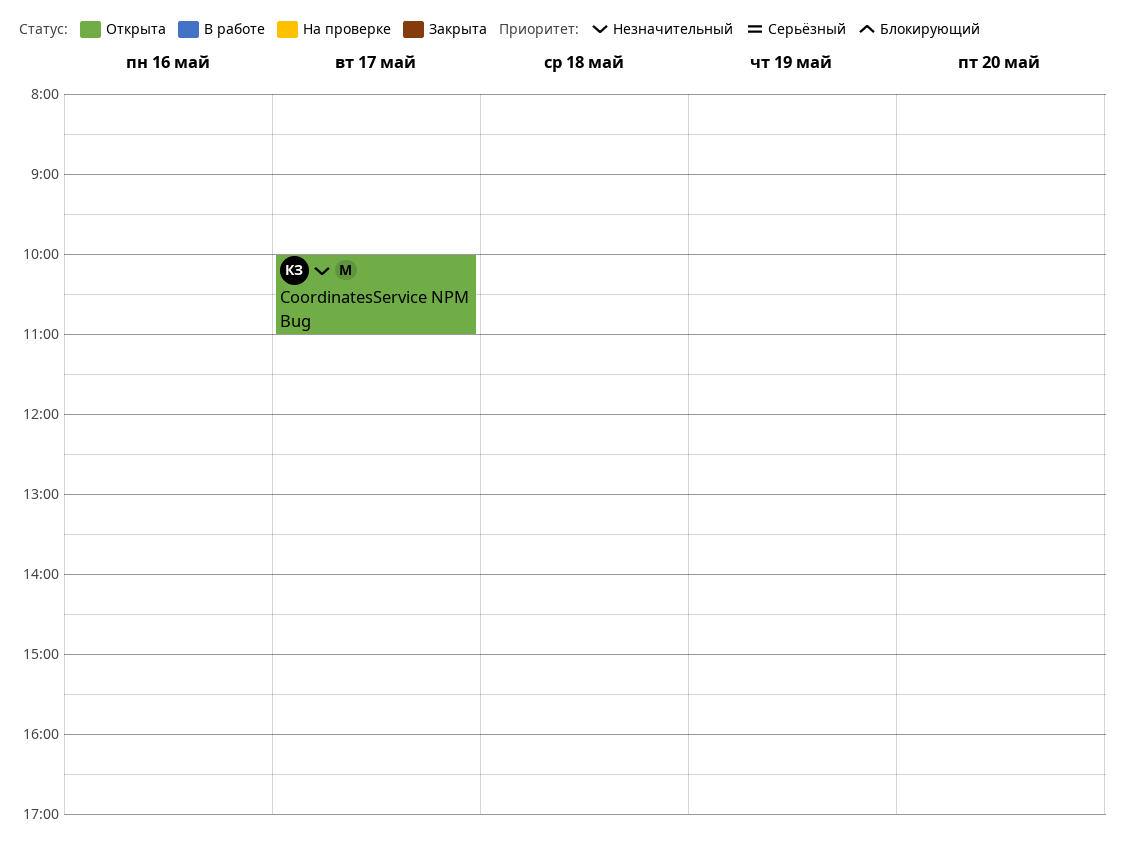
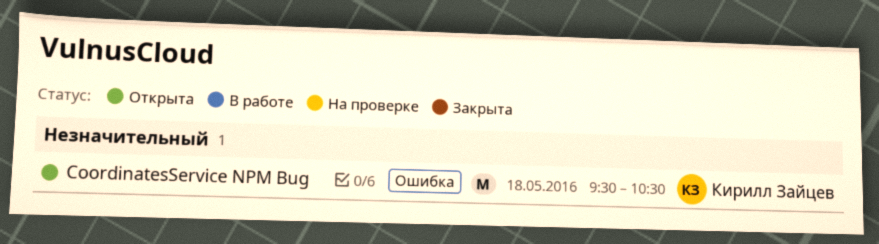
CoordinatesService NPM Bug, day: May 17 -> May 18
CoordinatesService NPM Bug, begins: 10:00 -> 09:30
CoordinatesService NPM Bug, ends: 11:00 -> 10:30

